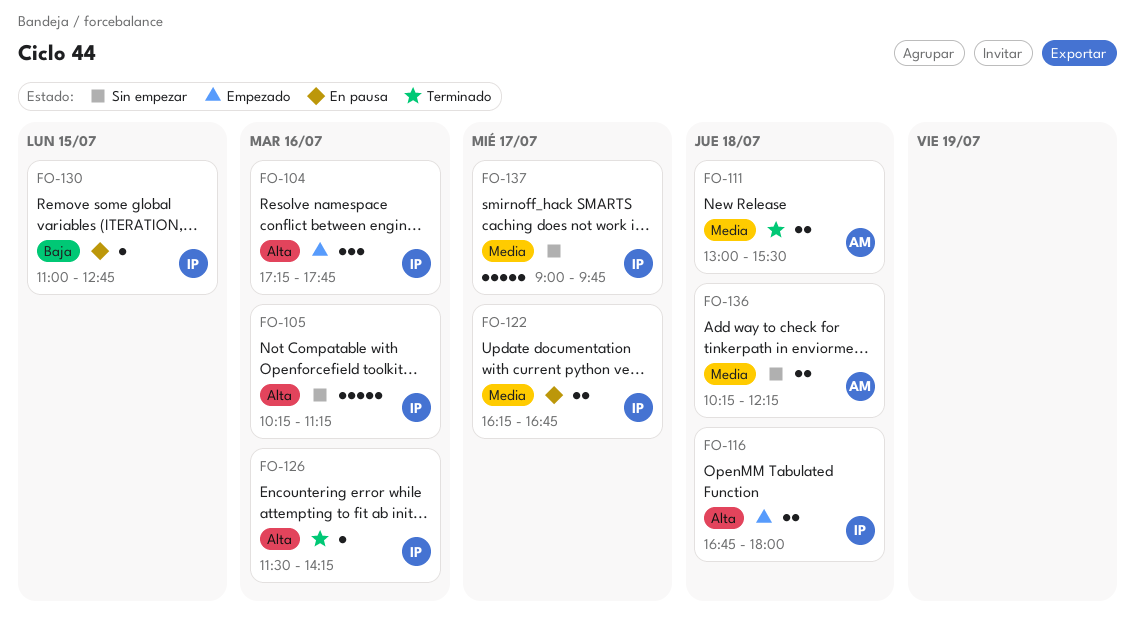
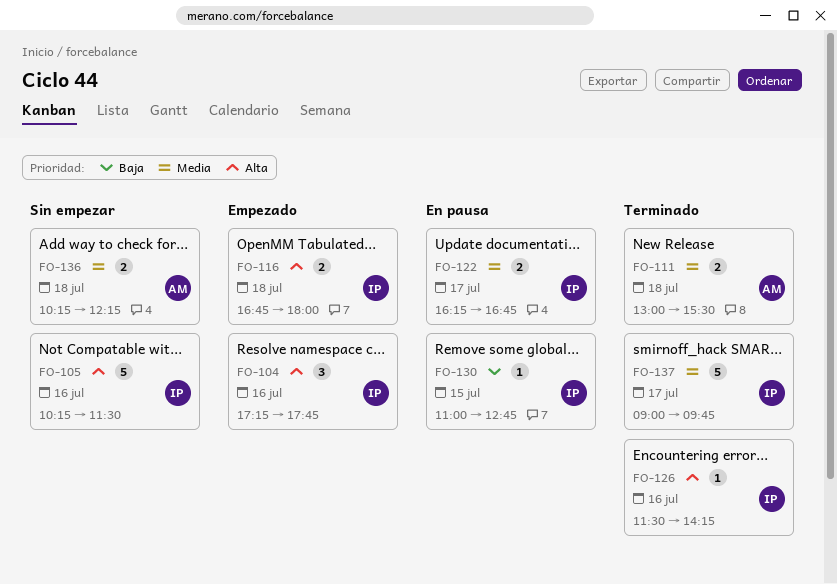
FO-105, ends: 11:15 -> 11:30
FO-137, status: Sin empezar -> Terminado

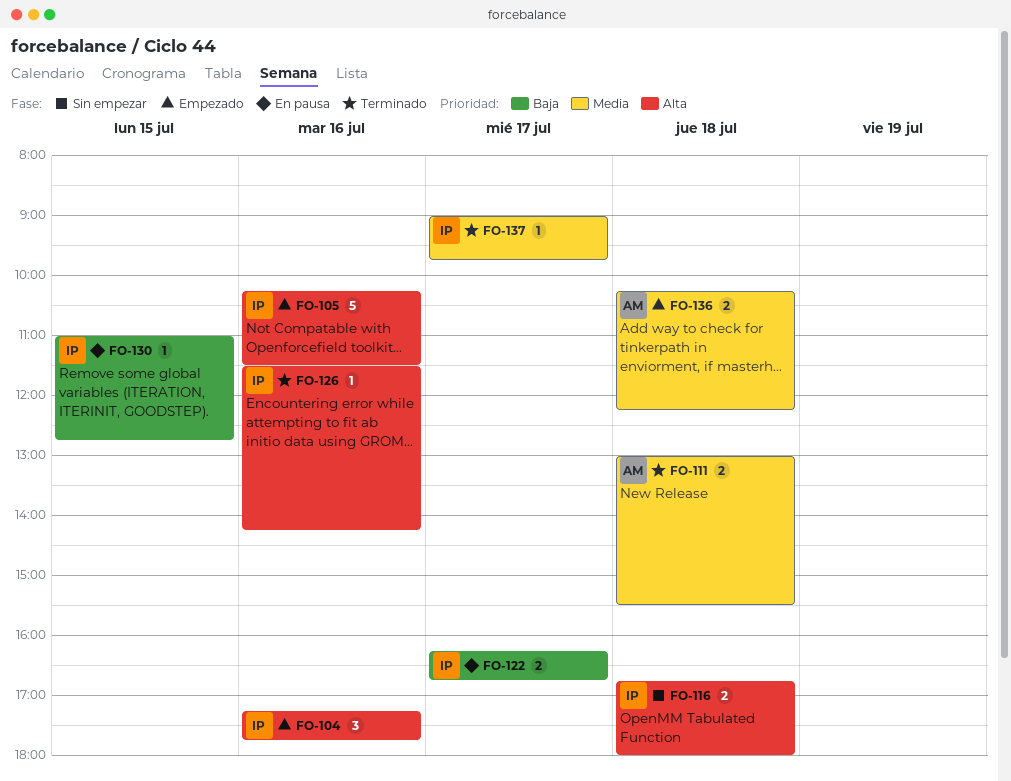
FO-105, status: Sin empezar -> Empezado
FO-116, status: Empezado -> Sin empezar
FO-122, priority: Media -> Baja
FO-136, status: Sin empezar -> Empezado
FO-137, estimate: 5 -> 1

